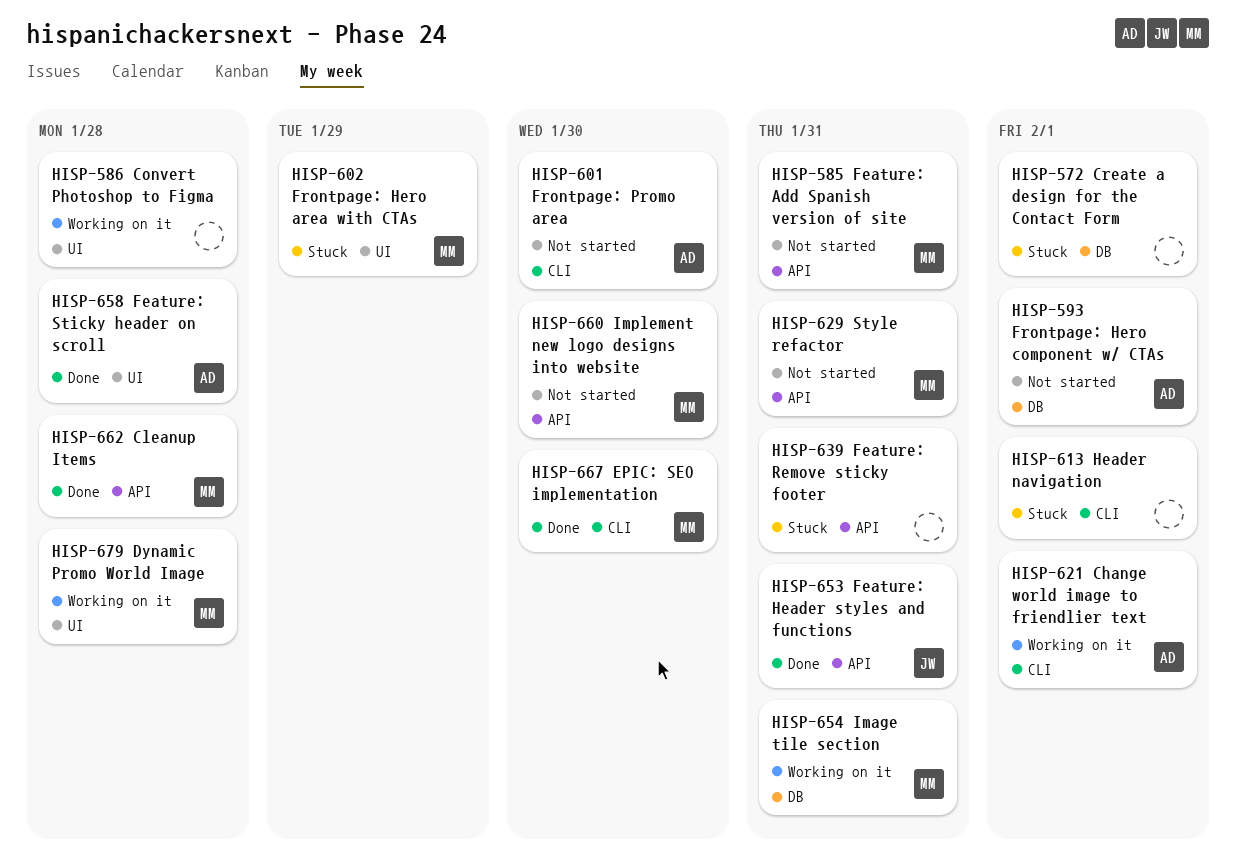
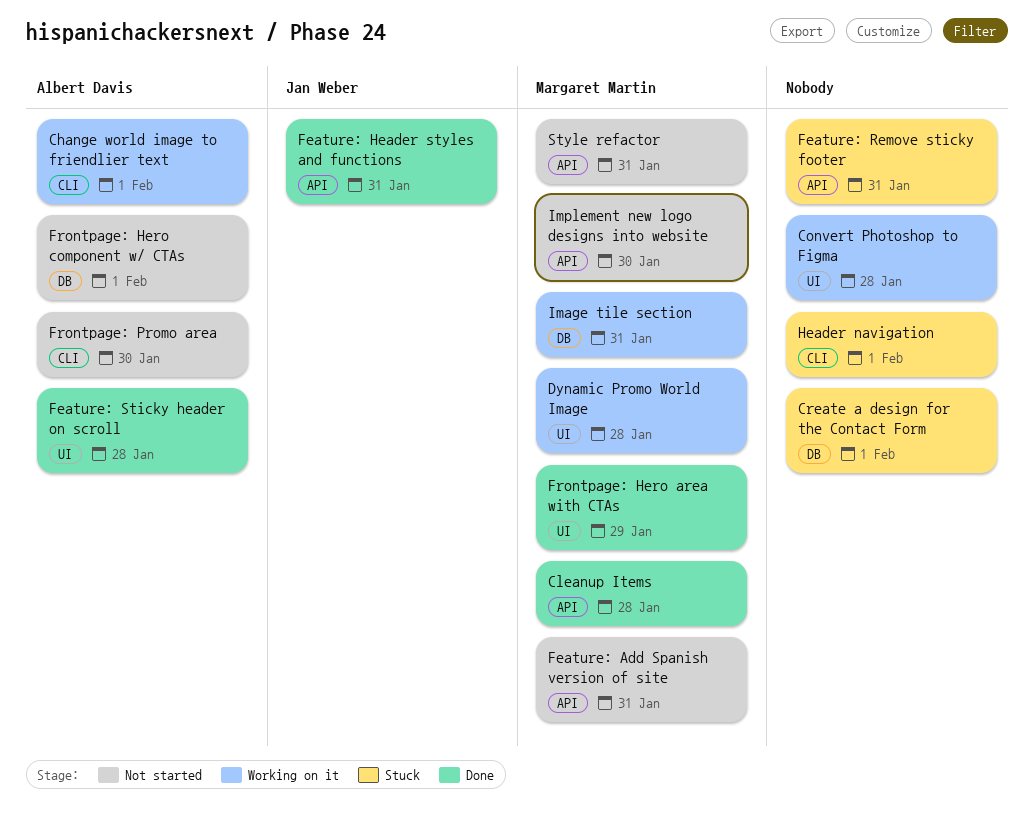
EPIC: SEO implementation: present -> none
Frontpage: Hero area with CTAs, status: Stuck -> Done

